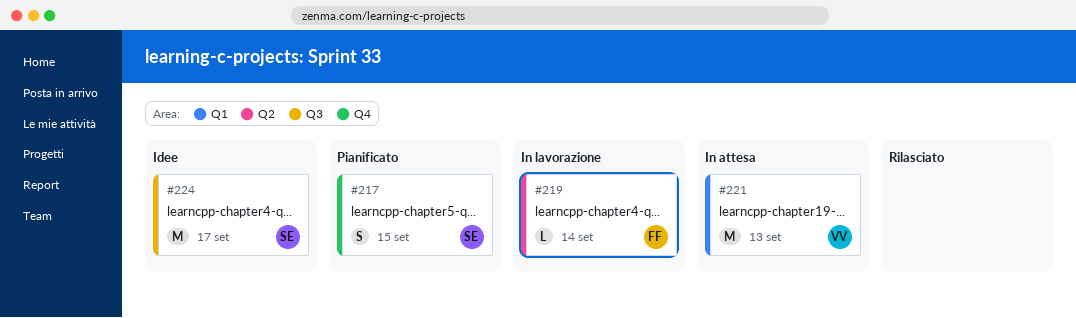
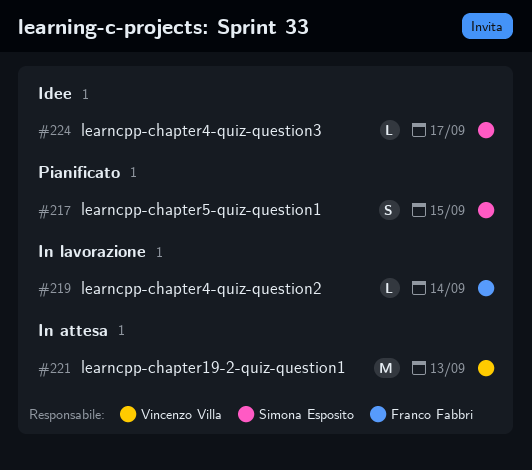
#224, estimate: M -> L

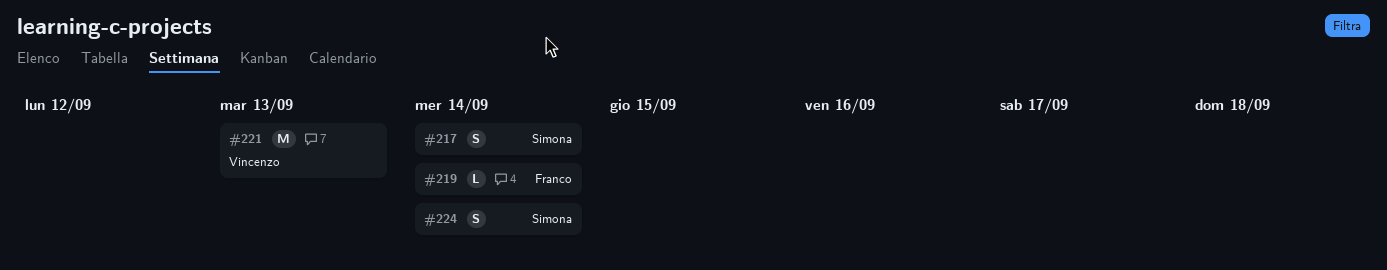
#217, due: Sep 15 -> Sep 14
#224, estimate: L -> S
#224, due: Sep 17 -> Sep 14

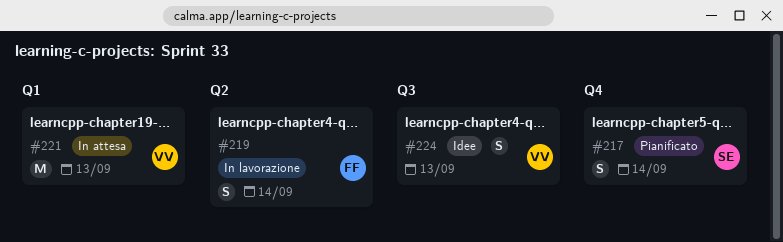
#219, estimate: L -> S
#224, owner: Simona -> Vincenzo
#224, due: Sep 14 -> Sep 13

